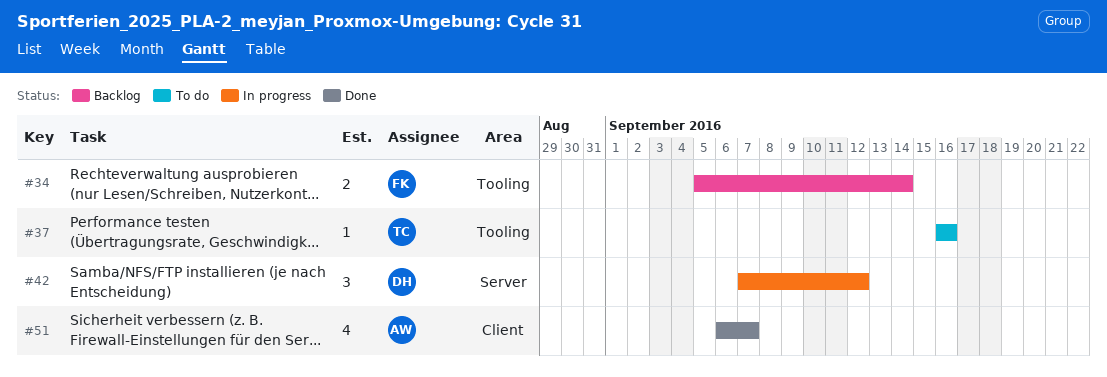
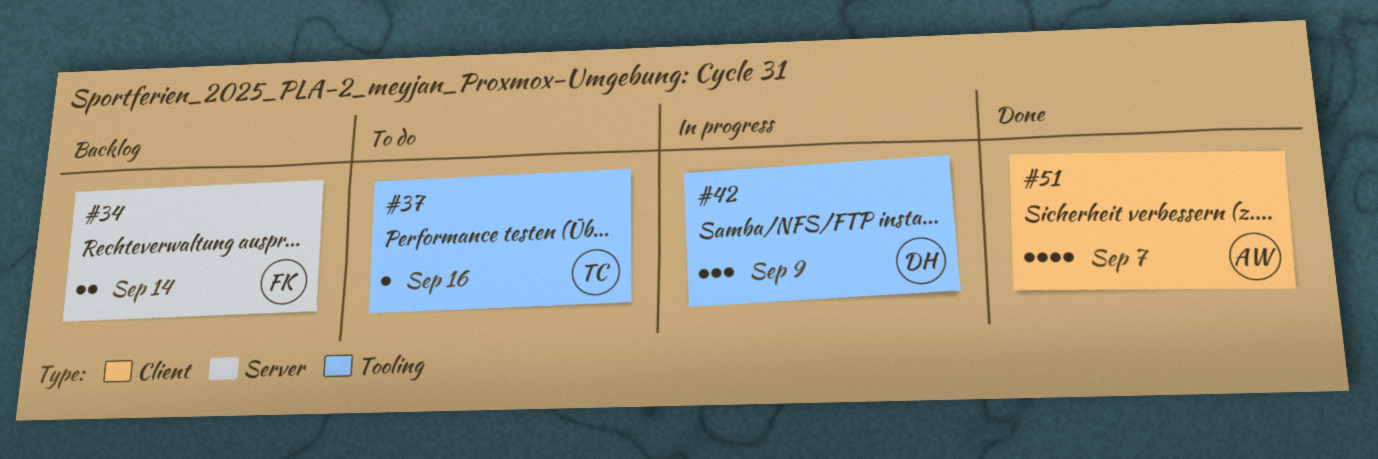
#34, label: Tooling -> Server
#42, label: Server -> Tooling
#42, due: Sep 12 -> Sep 9

